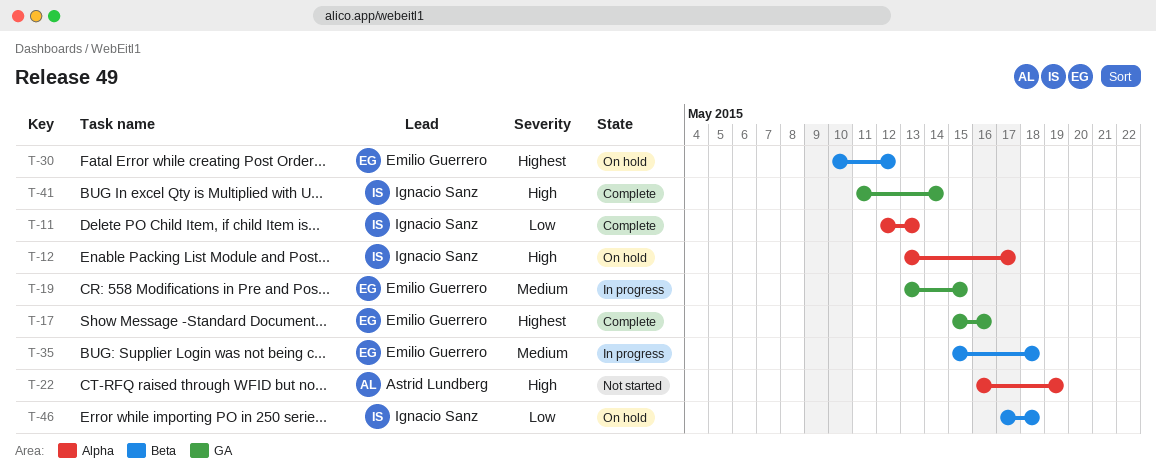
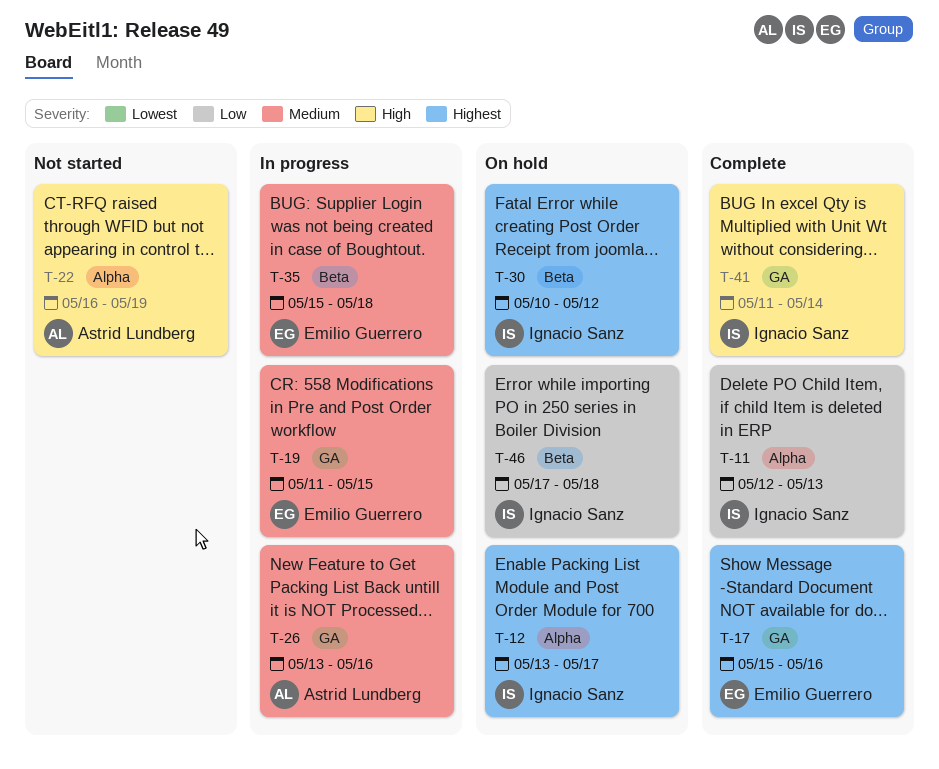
T-12, priority: High -> Highest
T-19, start: May 13 -> May 11
T-26: none -> present
T-30, owner: Emilio Guerrero -> Ignacio Sanz

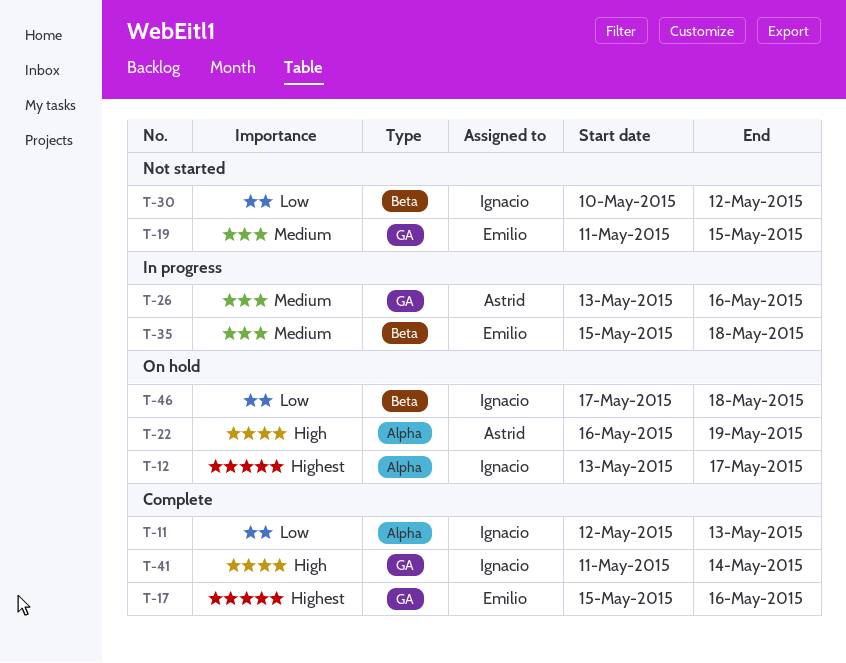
T-19, status: In progress -> Not started
T-22, status: Not started -> On hold
T-30, status: On hold -> Not started
T-30, priority: Highest -> Low

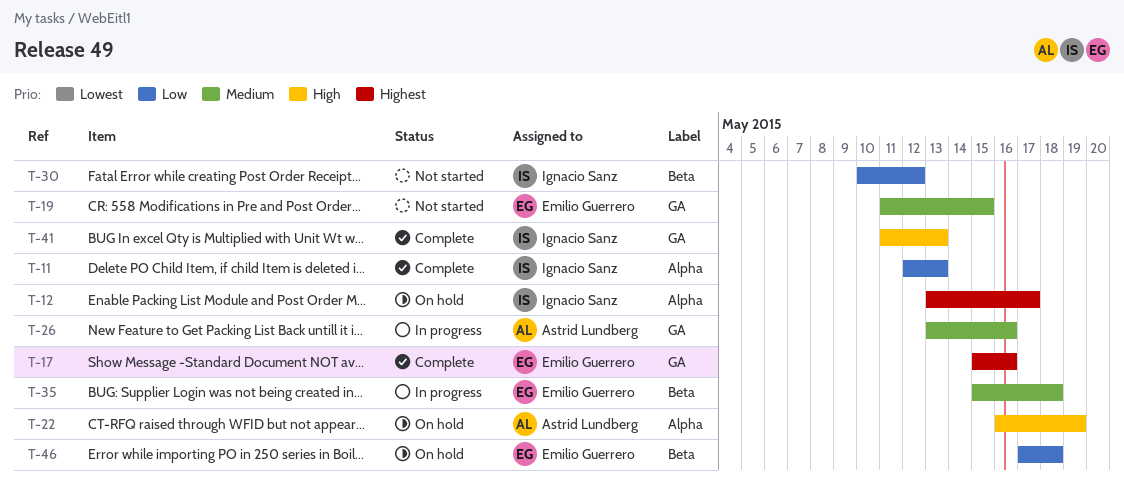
T-41, due: May 14 -> May 13
T-46, owner: Ignacio Sanz -> Emilio Guerrero

